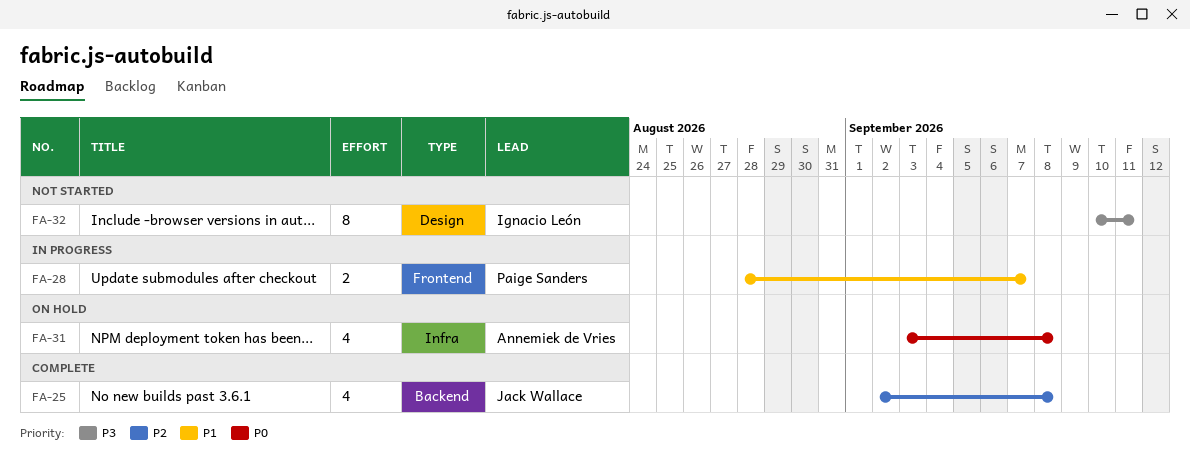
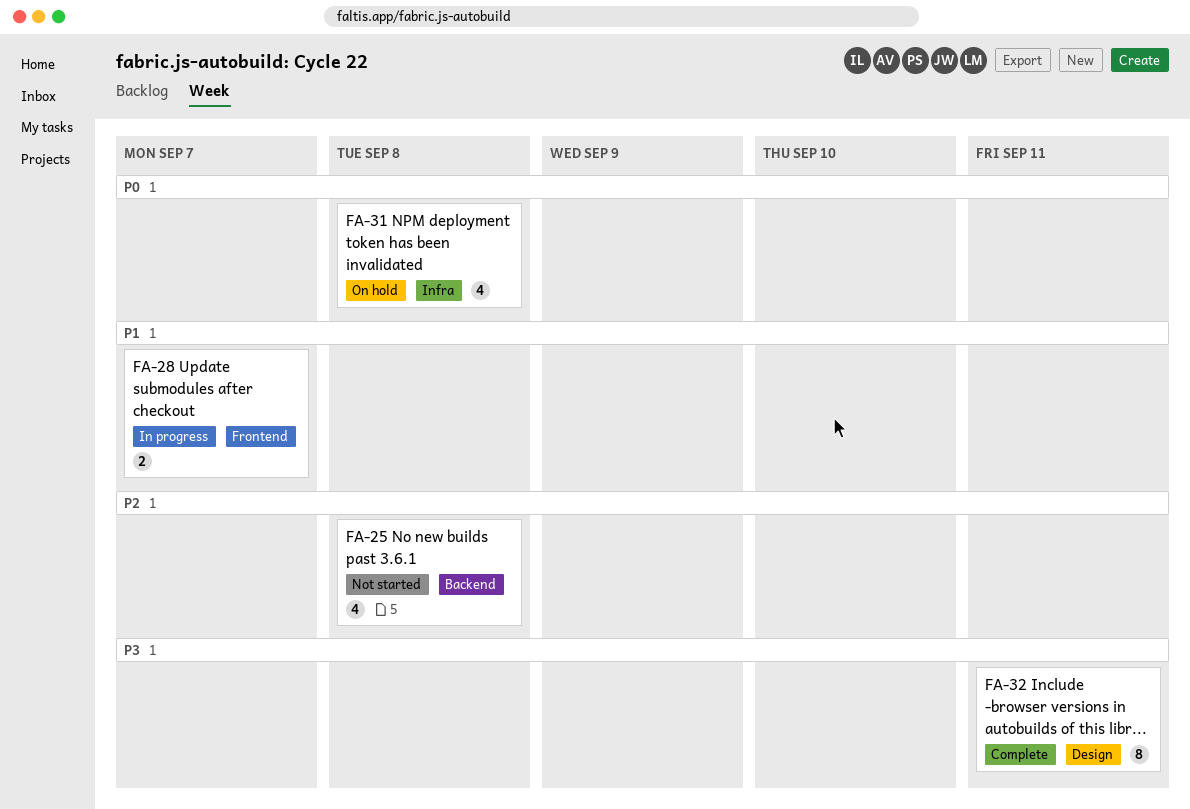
FA-25, status: Complete -> Not started
FA-32, status: Not started -> Complete

